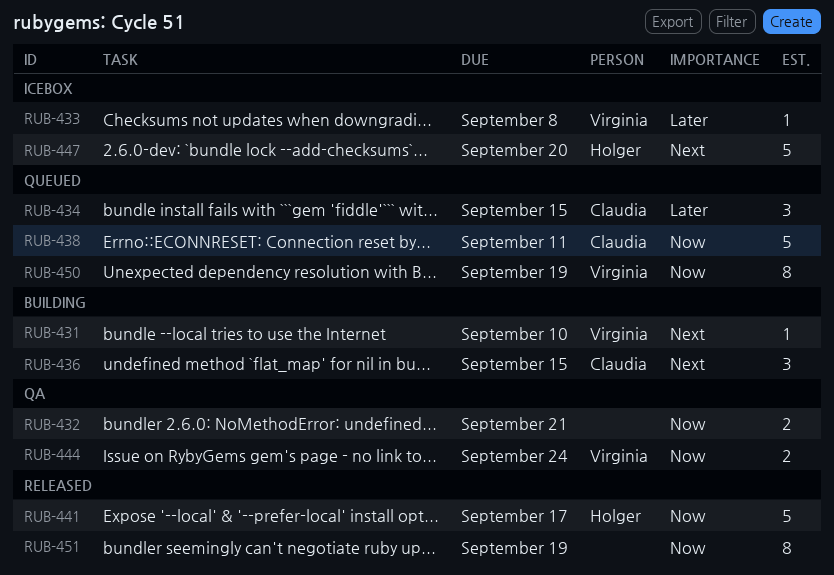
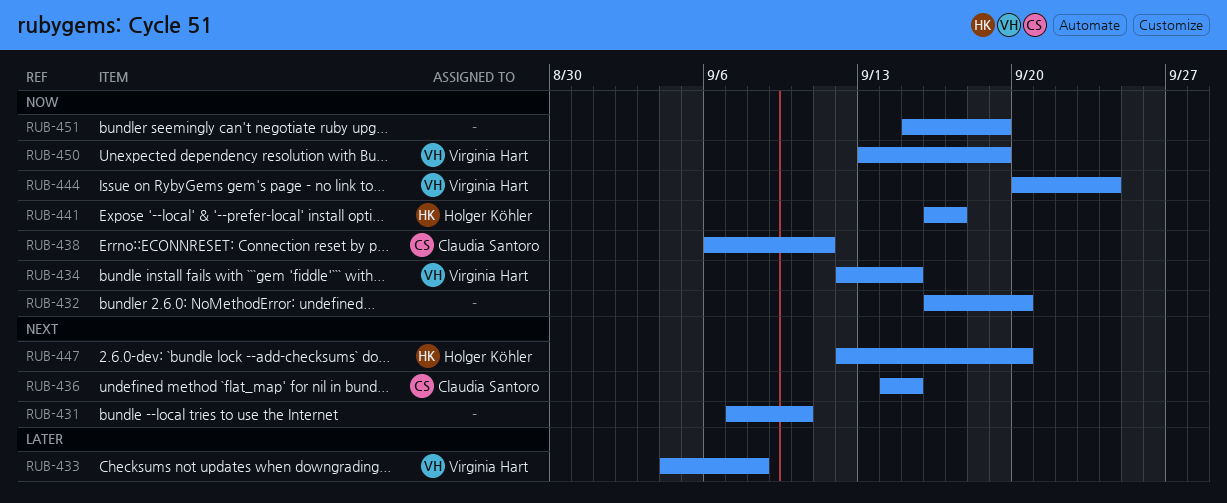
RUB-431, owner: Virginia Hart -> none
RUB-432, due: Sep 21 -> Sep 20
RUB-434, owner: Claudia Santoro -> Virginia Hart
RUB-434, priority: Later -> Now

